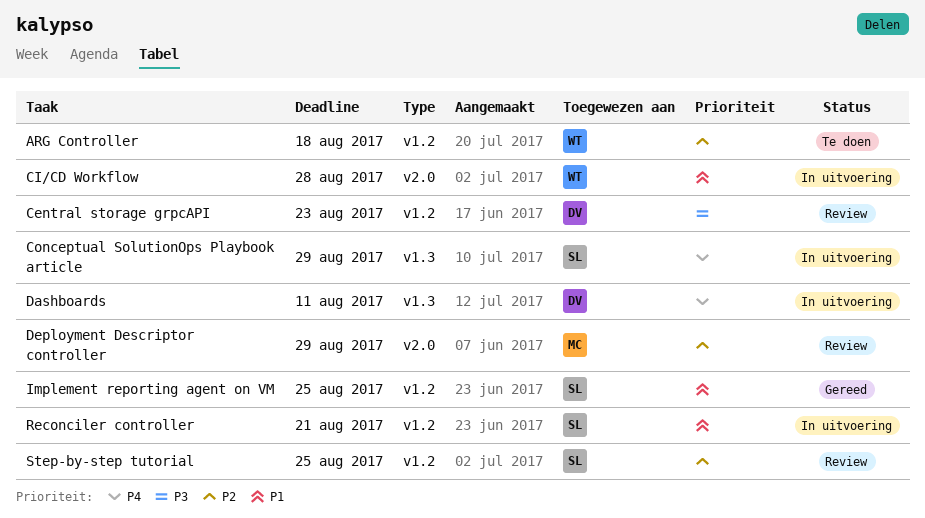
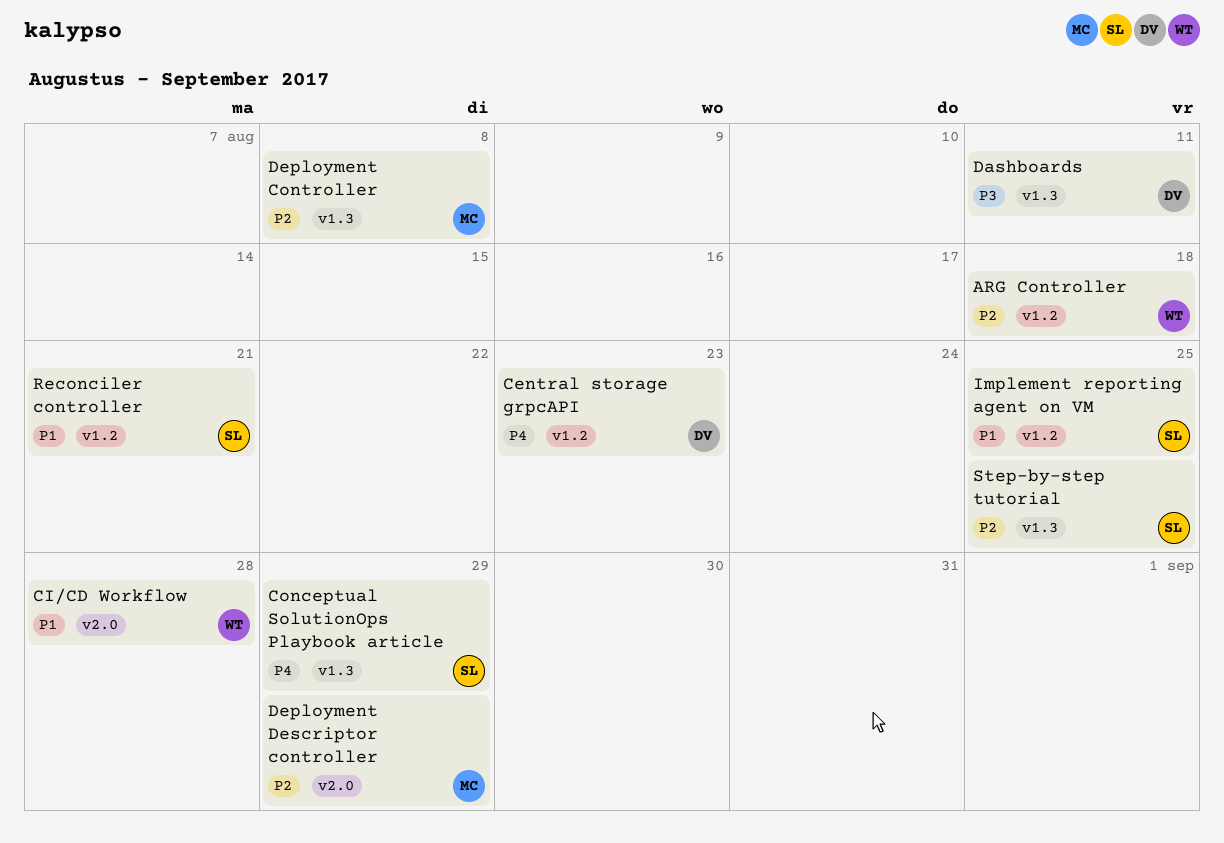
Central storage grpcAPI, priority: P3 -> P4
Dashboards, priority: P4 -> P3
Deployment Controller: none -> present
Step-by-step tutorial, label: v1.2 -> v1.3

